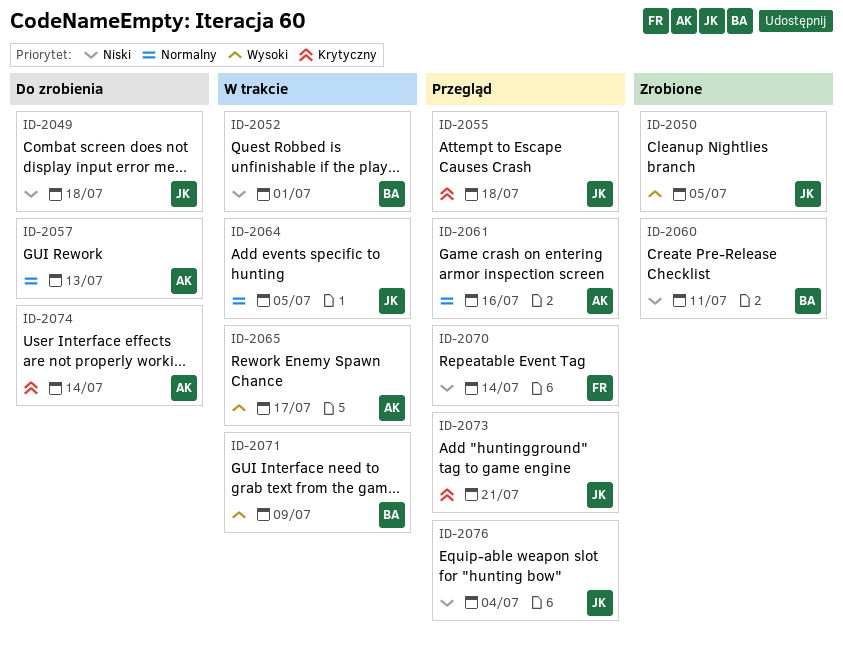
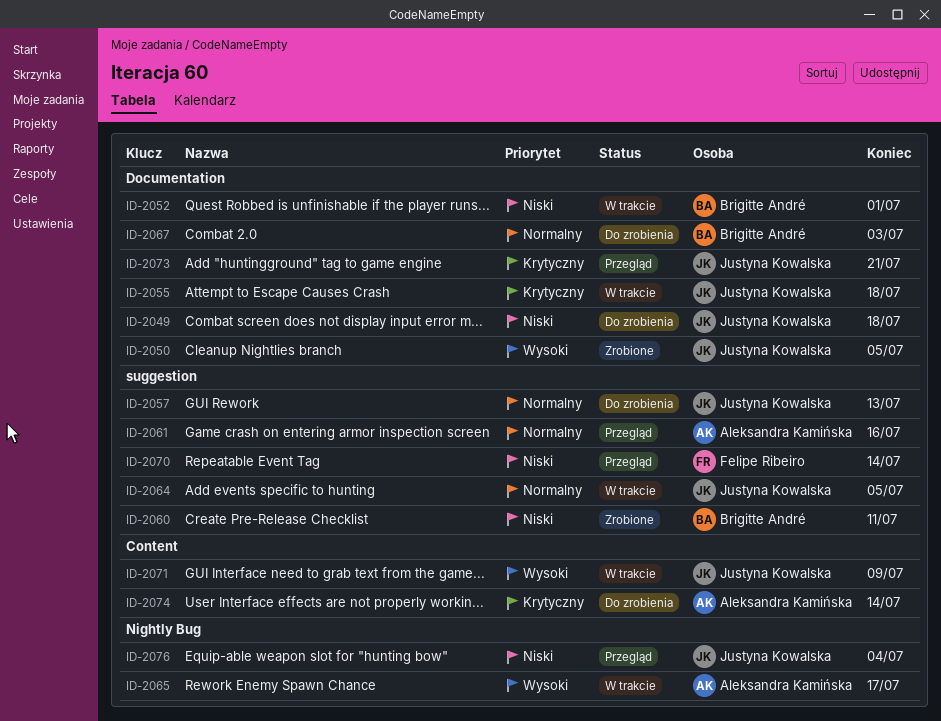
ID-2055, status: Przegląd -> W trakcie
ID-2057, owner: Aleksandra Kamińska -> Justyna Kowalska
ID-2067: none -> present
ID-2071, owner: Brigitte André -> Justyna Kowalska

